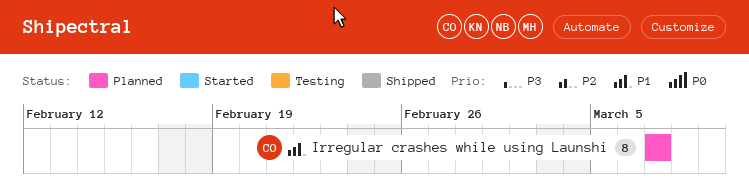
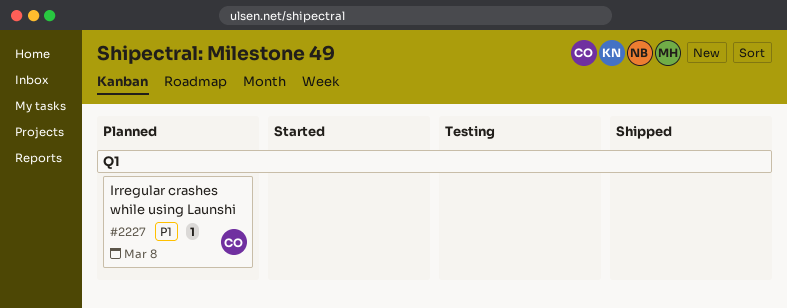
Irregular crashes while using Launshi, estimate: 8 -> 1
Irregular crashes while using Launshi, due: Mar 7 -> Mar 8

